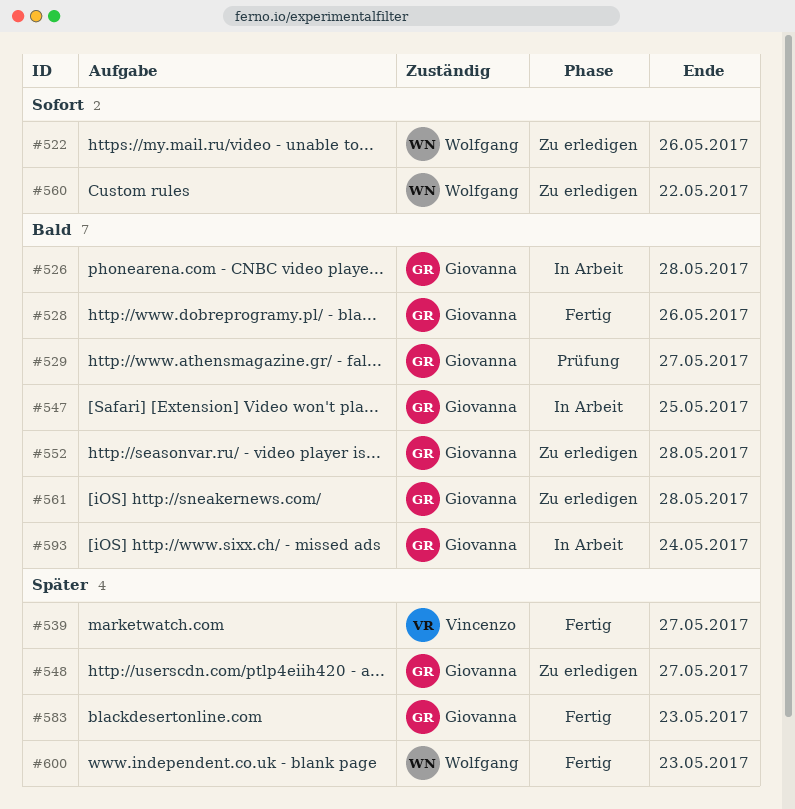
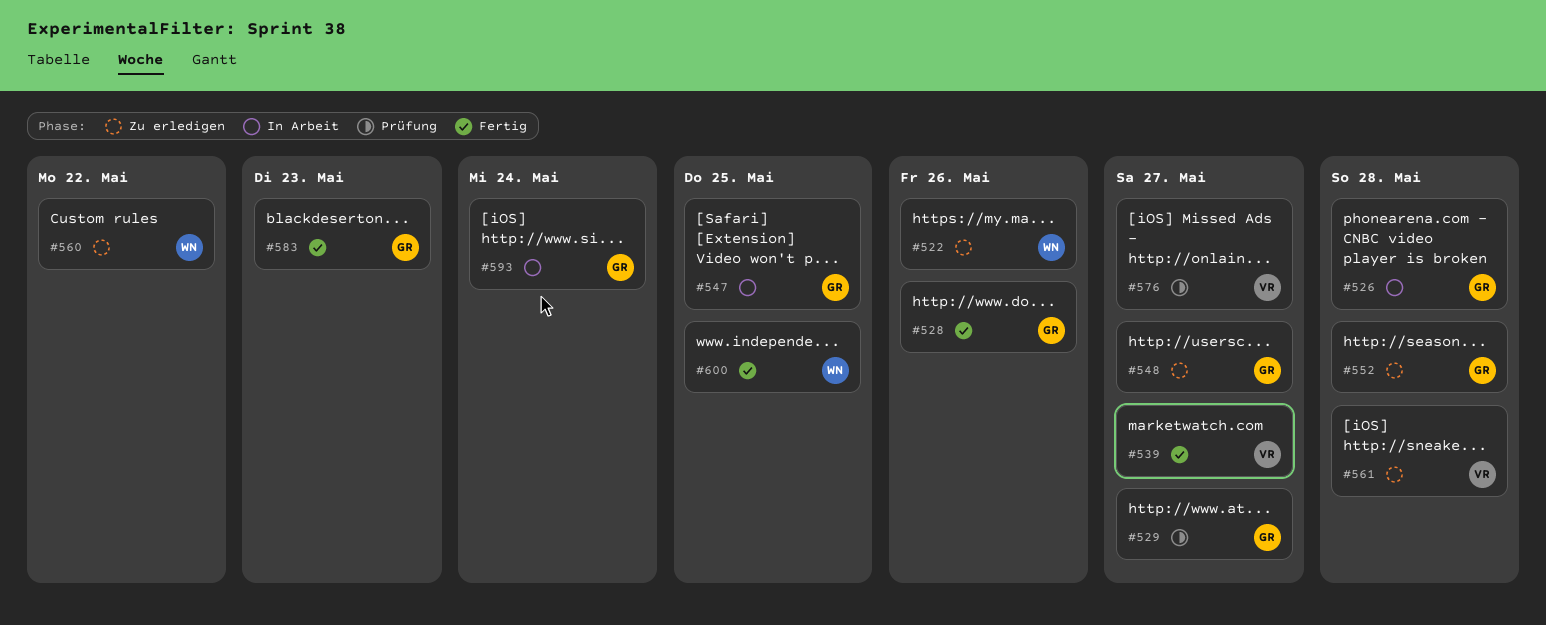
#561, owner: Giovanna -> Vincenzo
#576: none -> present
#600, due: May 23 -> May 25

